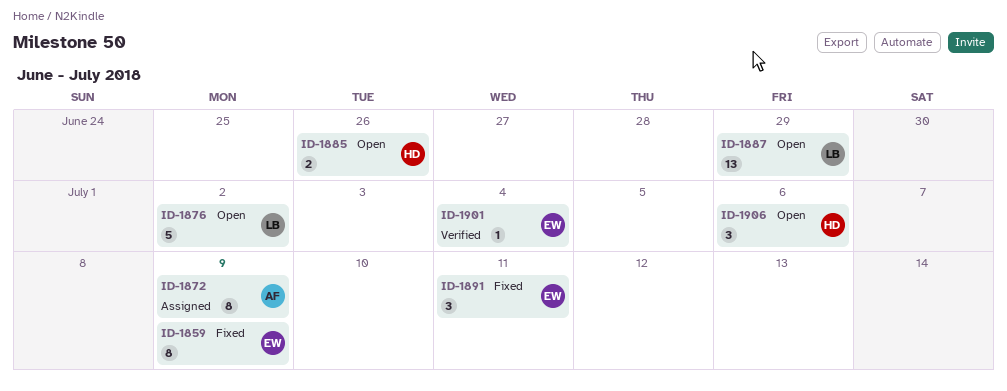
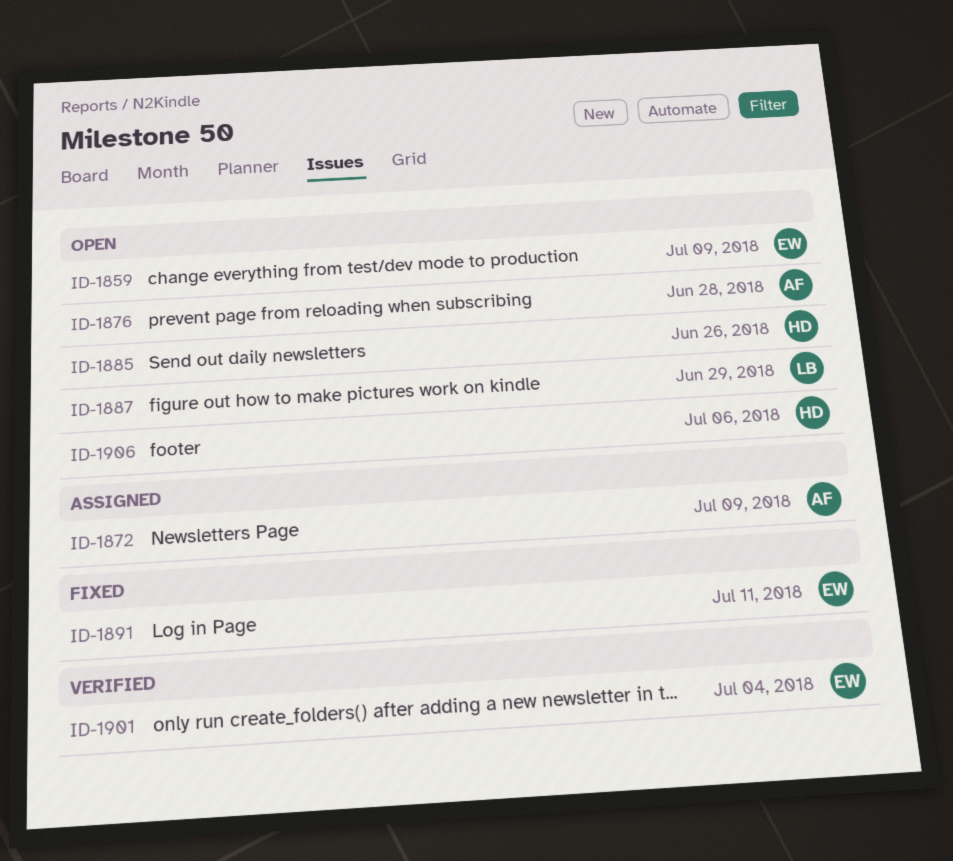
ID-1859, status: Fixed -> Open
ID-1876, owner: LB -> AF
ID-1876, due: Jul 2 -> Jun 28

